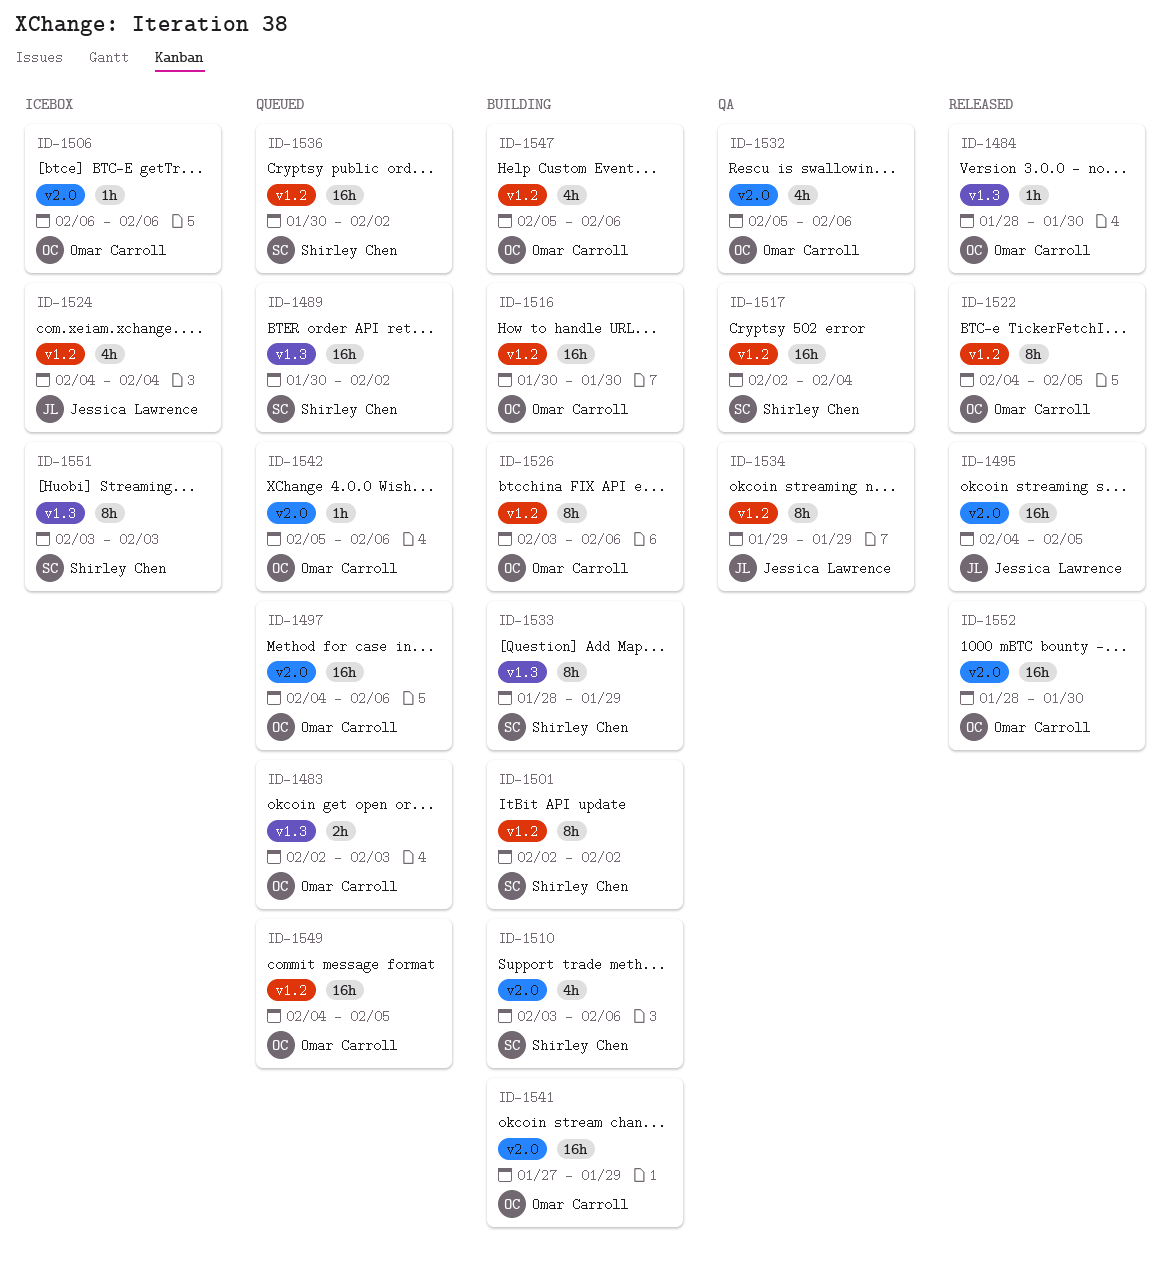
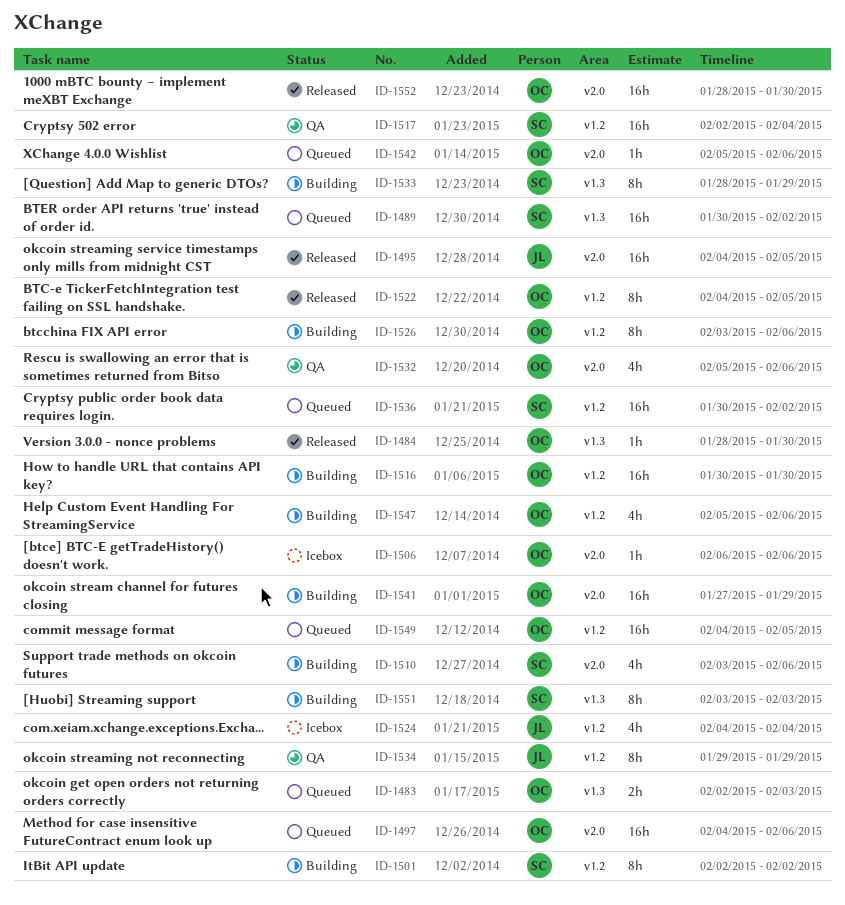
ID-1551, status: Icebox -> Building

